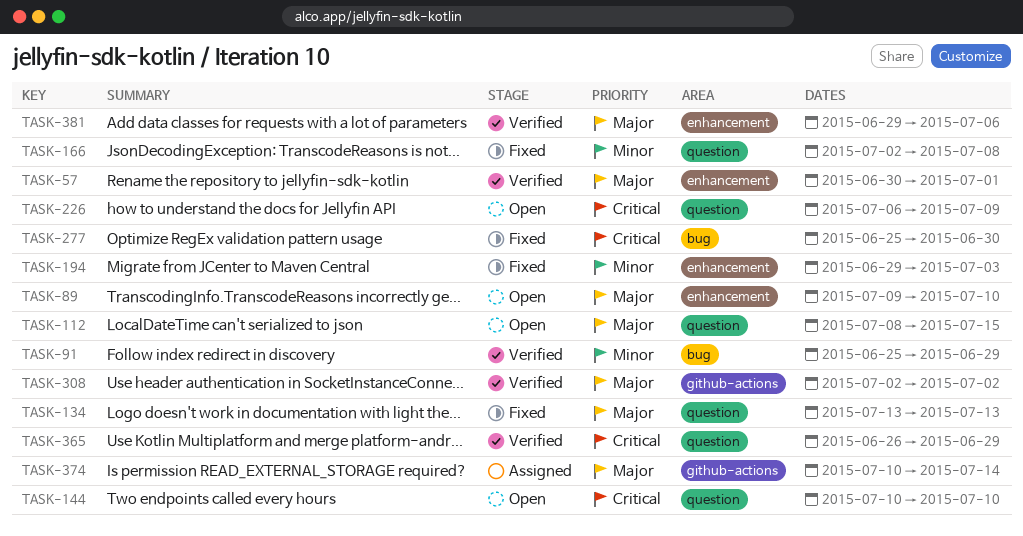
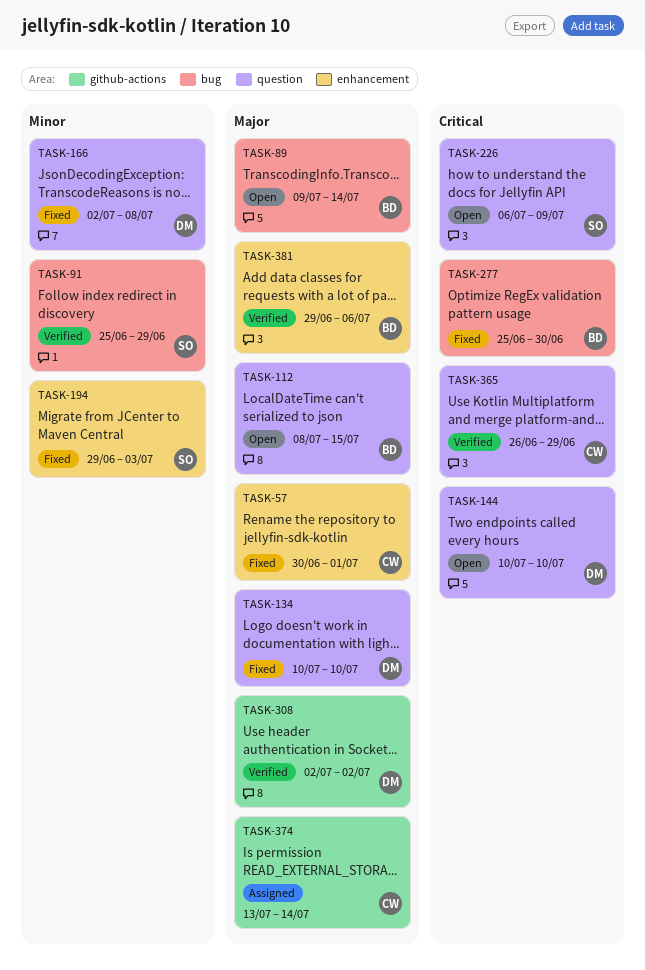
TASK-57, status: Verified -> Fixed
TASK-89, label: enhancement -> bug
TASK-89, due: Jul 10 -> Jul 14
TASK-134, start: Jul 13 -> Jul 10
TASK-134, due: Jul 13 -> Jul 10
TASK-374, start: Jul 10 -> Jul 13

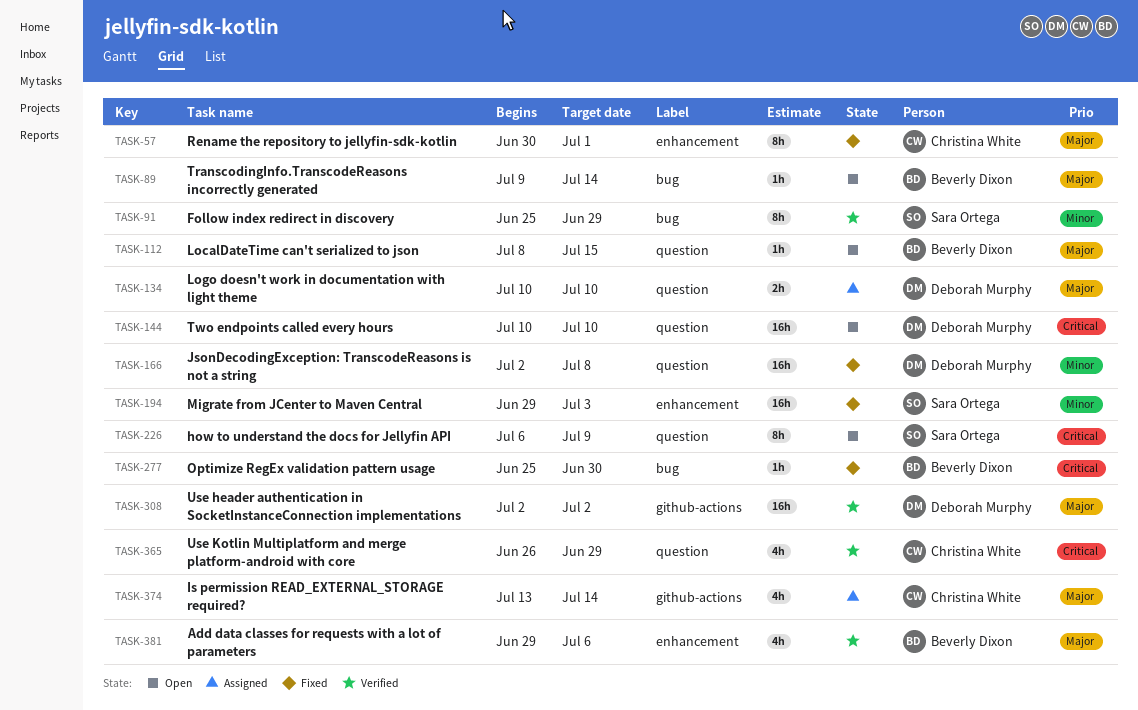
TASK-134, status: Fixed -> Assigned

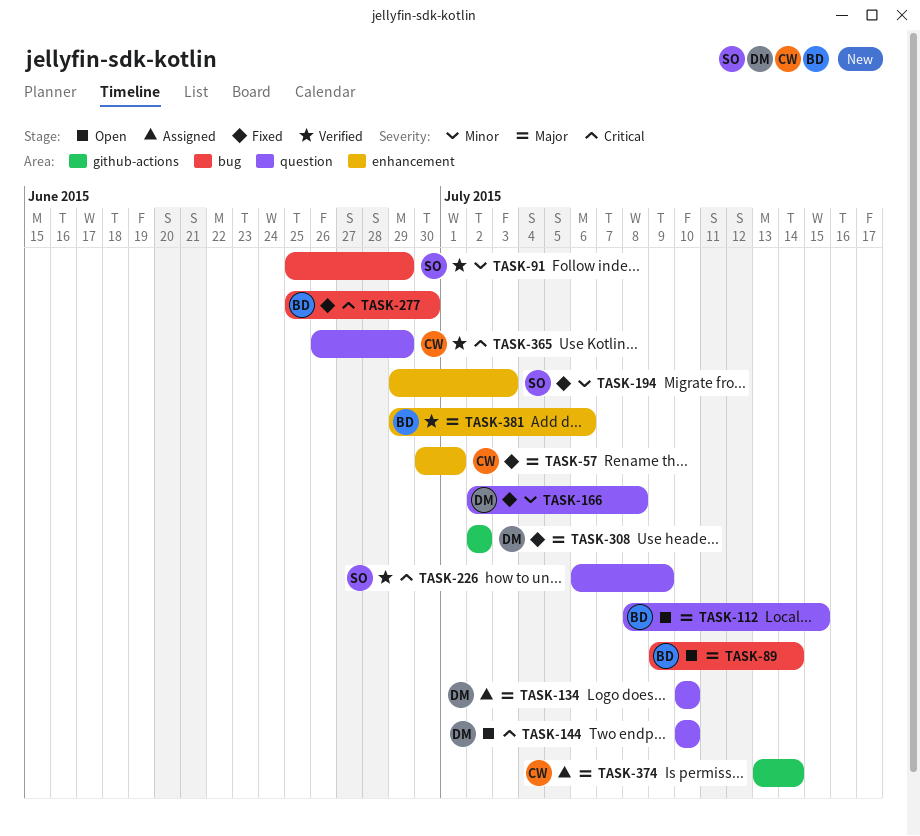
TASK-226, status: Open -> Verified
TASK-308, status: Verified -> Fixed

